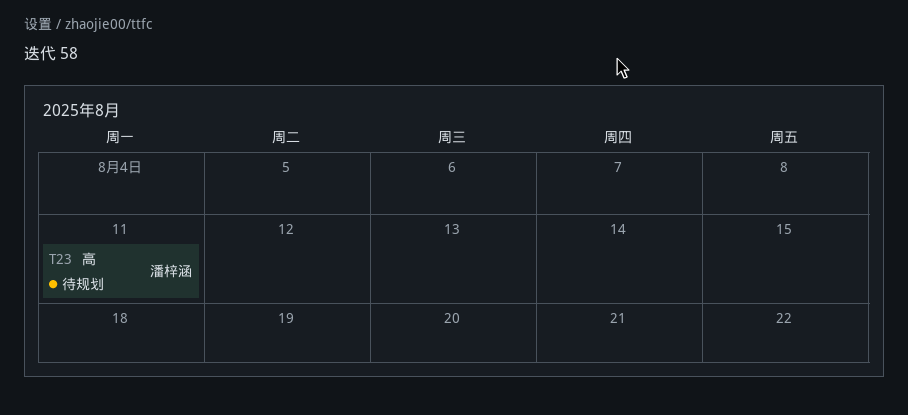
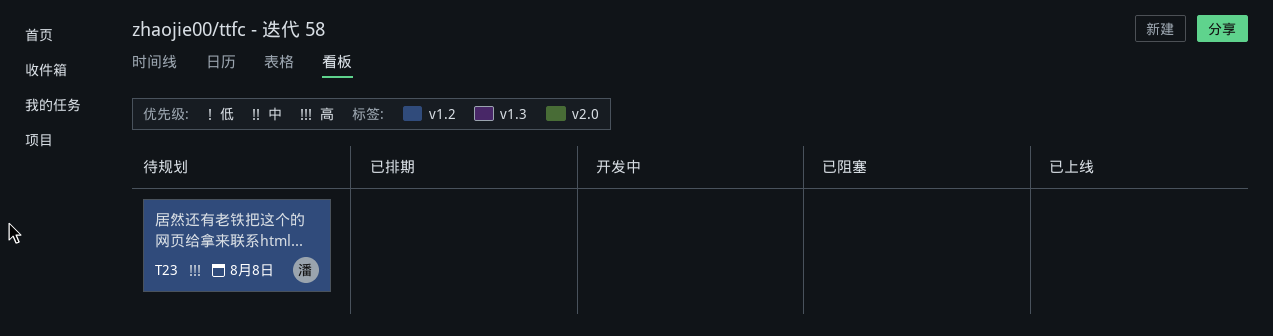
T23, due: Aug 11 -> Aug 8

